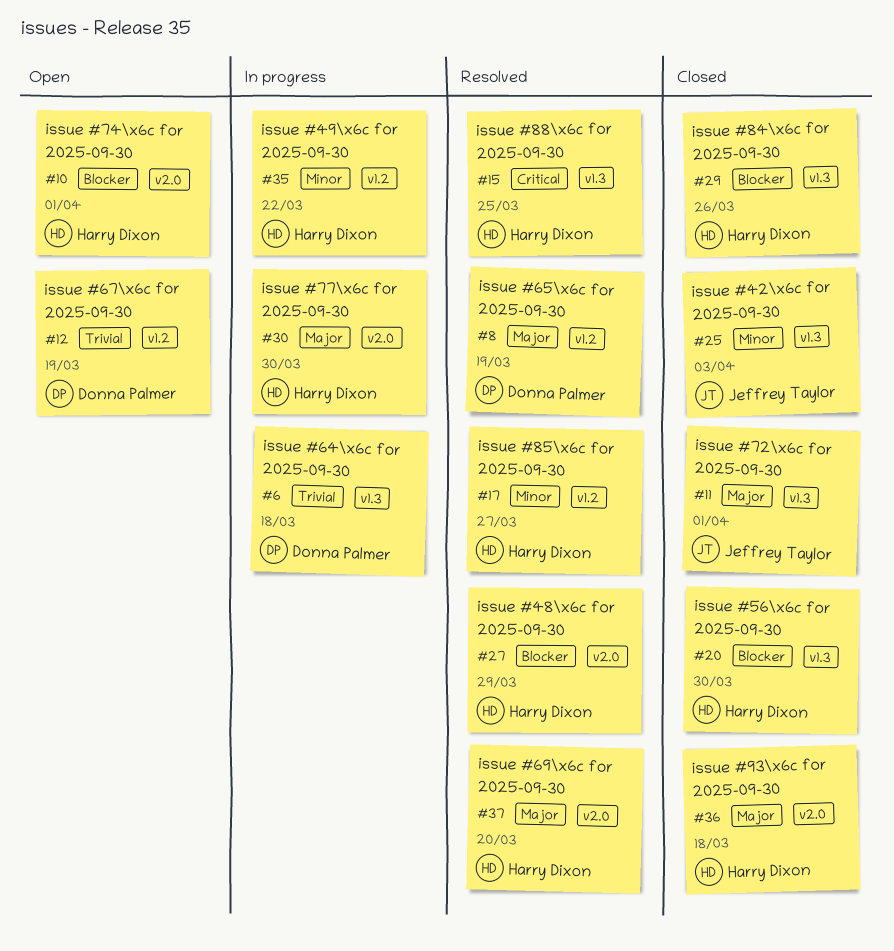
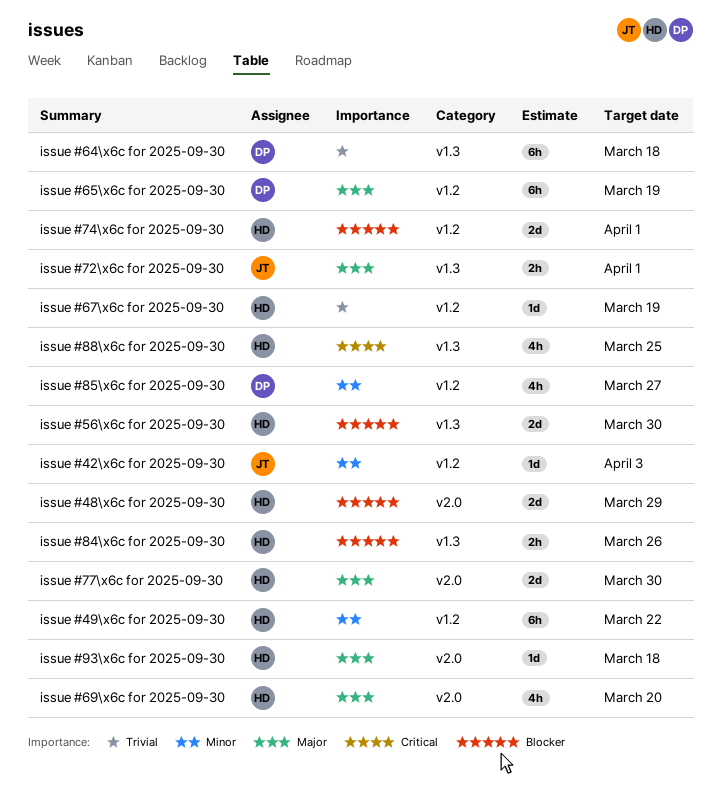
issue #42\x6c for 2025-09-30, label: v1.3 -> v1.2
issue #67\x6c for 2025-09-30, owner: Donna Palmer -> Harry Dixon
issue #74\x6c for 2025-09-30, label: v2.0 -> v1.2
issue #85\x6c for 2025-09-30, owner: Harry Dixon -> Donna Palmer

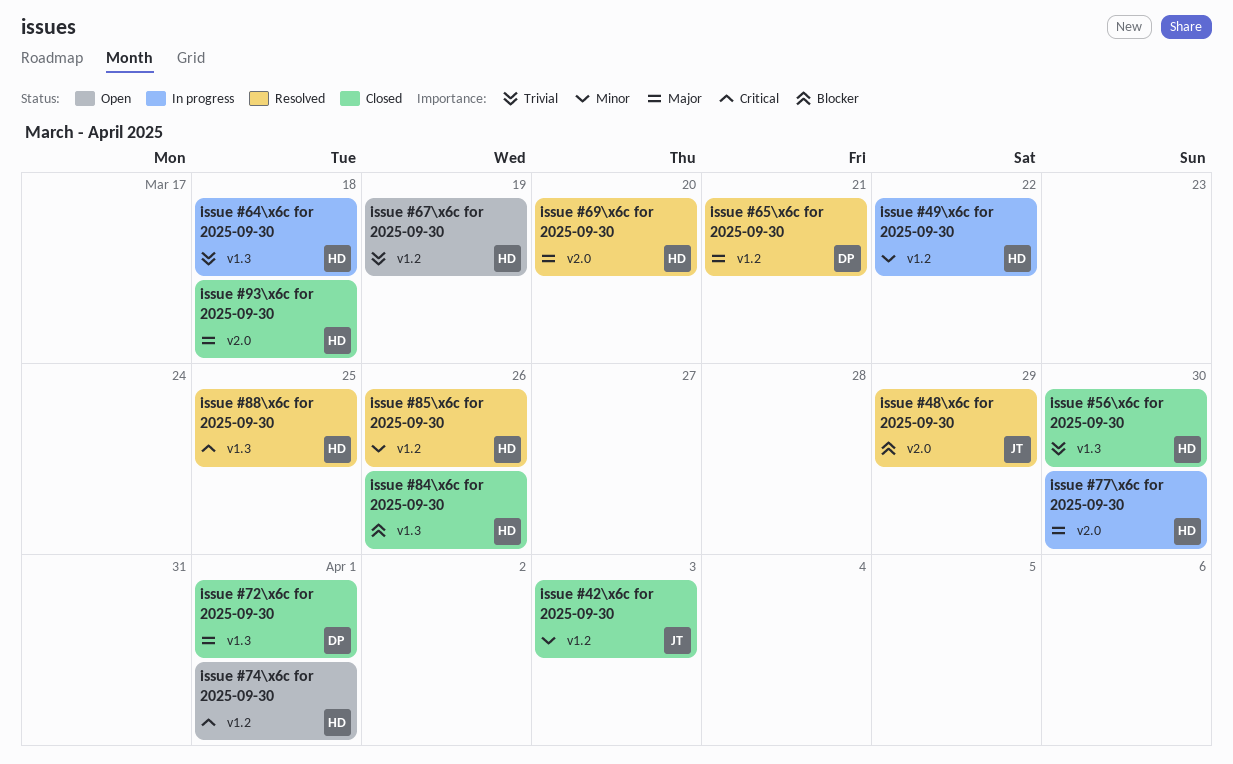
issue #48\x6c for 2025-09-30, owner: HD -> JT
issue #56\x6c for 2025-09-30, priority: Blocker -> Trivial
issue #64\x6c for 2025-09-30, owner: DP -> HD
issue #65\x6c for 2025-09-30, due: Mar 19 -> Mar 21
issue #72\x6c for 2025-09-30, owner: JT -> DP
issue #74\x6c for 2025-09-30, priority: Blocker -> Critical
issue #85\x6c for 2025-09-30, owner: DP -> HD
issue #85\x6c for 2025-09-30, due: Mar 27 -> Mar 26

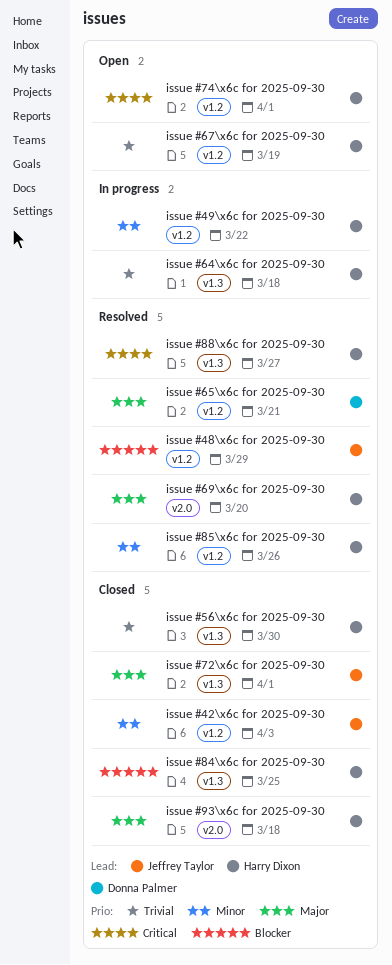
issue #48\x6c for 2025-09-30, label: v2.0 -> v1.2
issue #72\x6c for 2025-09-30, owner: Donna Palmer -> Jeffrey Taylor
issue #77\x6c for 2025-09-30: present -> none
issue #84\x6c for 2025-09-30, due: Mar 26 -> Mar 25
issue #88\x6c for 2025-09-30, due: Mar 25 -> Mar 27

